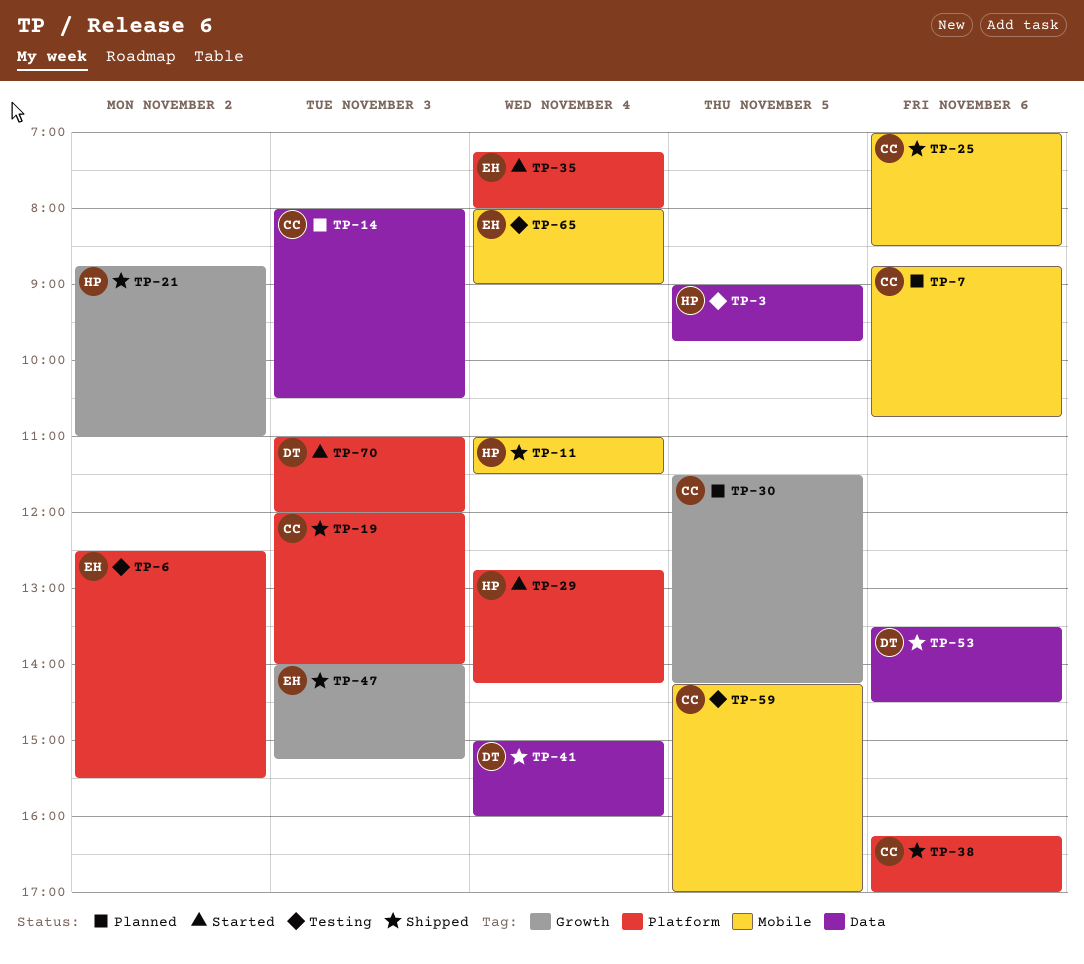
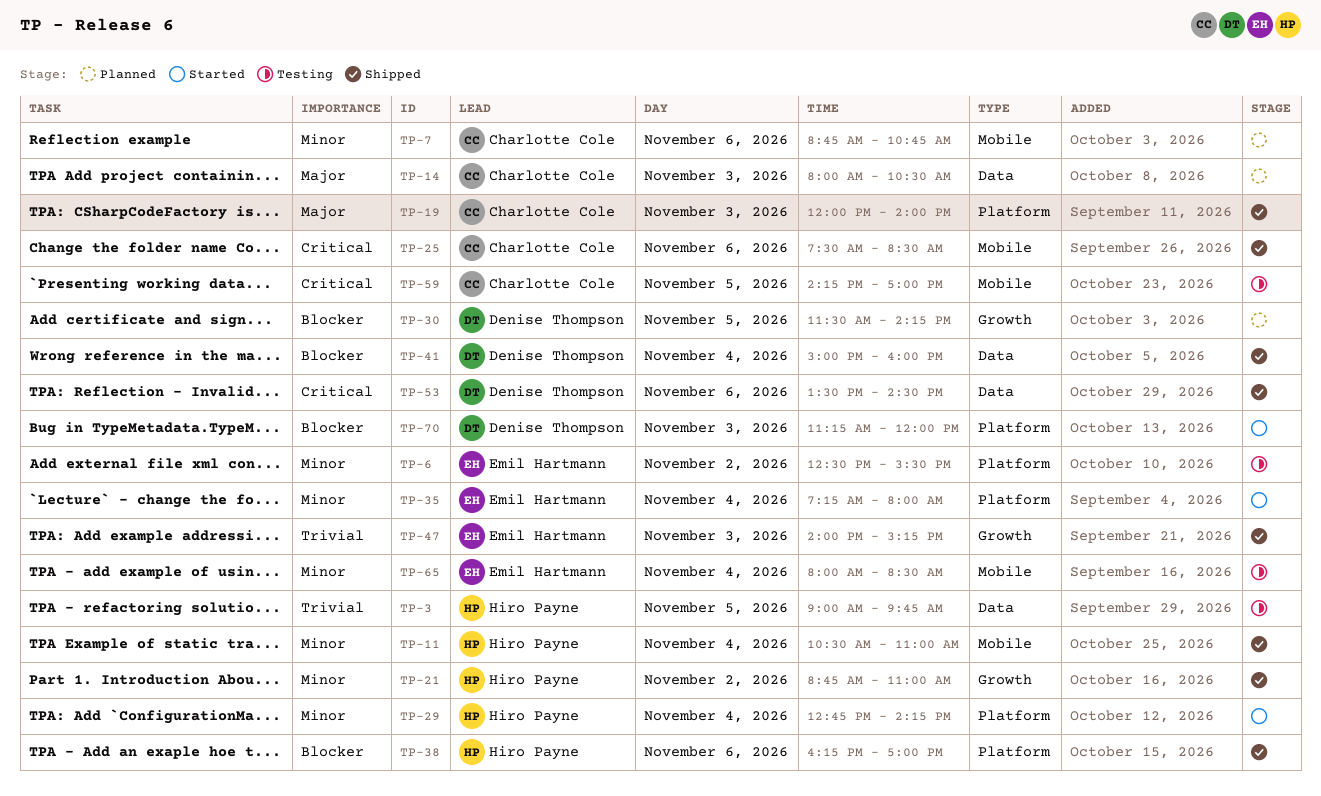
TP-11, begins: 11:00 -> 10:30
TP-11, ends: 11:30 -> 11:00
TP-25, begins: 07:00 -> 07:30
TP-30, owner: Charlotte Cole -> Denise Thompson
TP-38, owner: Charlotte Cole -> Hiro Payne
TP-65, ends: 09:00 -> 08:30
TP-70, begins: 11:00 -> 11:15

